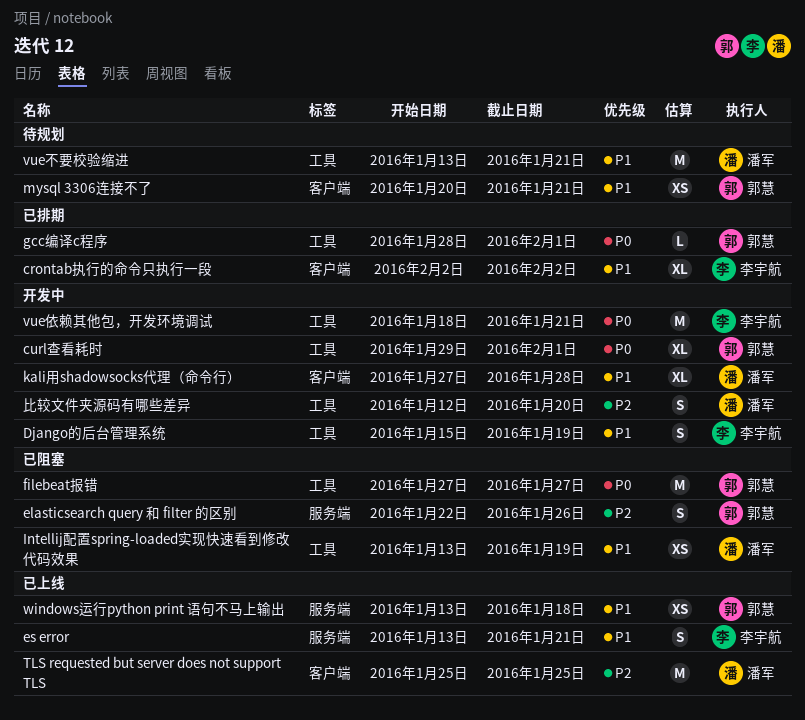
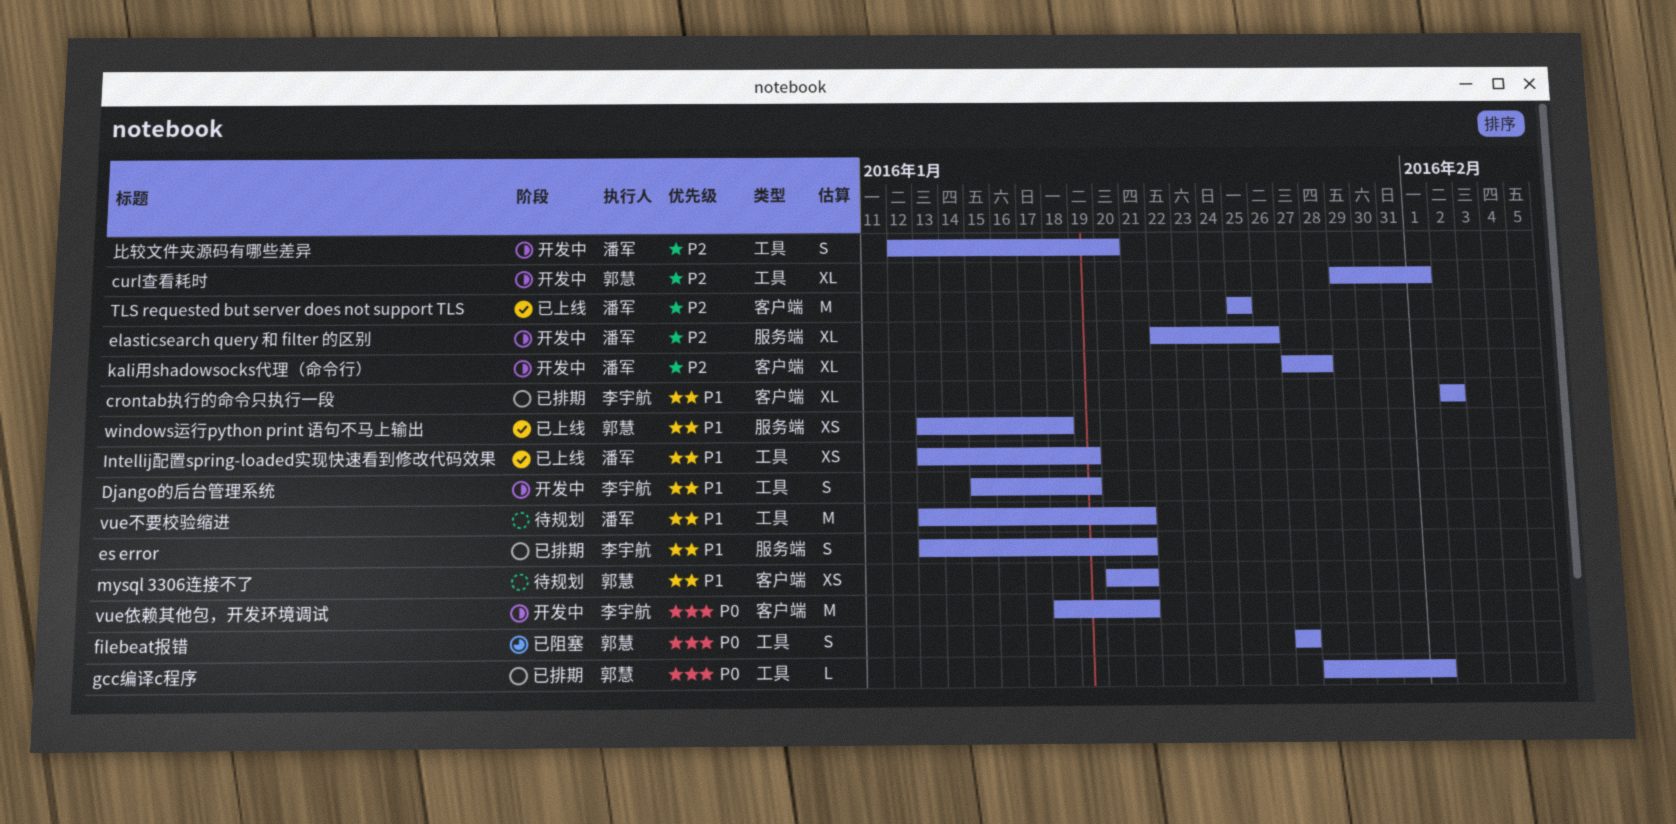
curl查看耗时, priority: P0 -> P2
elasticsearch query 和 filter 的区别, status: 已阻塞 -> 开发中
elasticsearch query 和 filter 的区别, owner: 郭慧 -> 潘军
elasticsearch query 和 filter 的区别, estimate: S -> XL
es error, status: 已上线 -> 已排期
filebeat报错, estimate: M -> S
Intellij配置spring-loaded实现快速看到修改代码效果, status: 已阻塞 -> 已上线
kali用shadowsocks代理（命令行）, priority: P1 -> P2
vue依赖其他包，开发环境调试, label: 工具 -> 客户端

